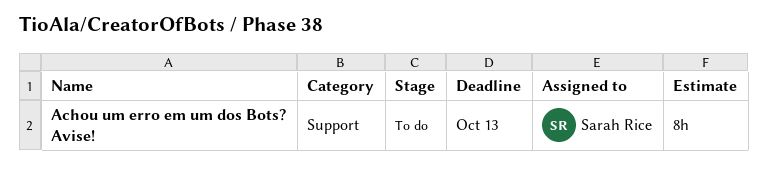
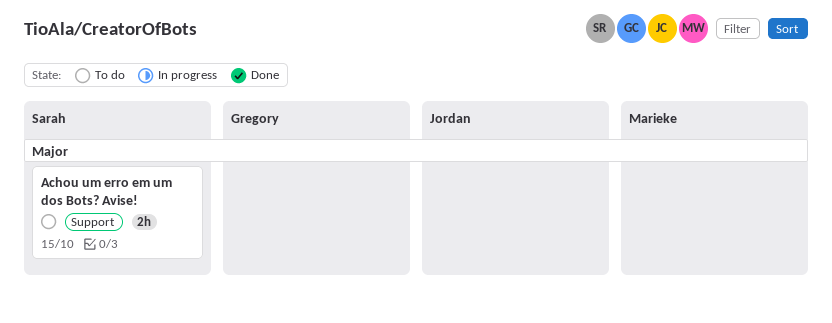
Achou um erro em um dos Bots? Avise!, estimate: 8h -> 2h
Achou um erro em um dos Bots? Avise!, due: Oct 13 -> Oct 15

